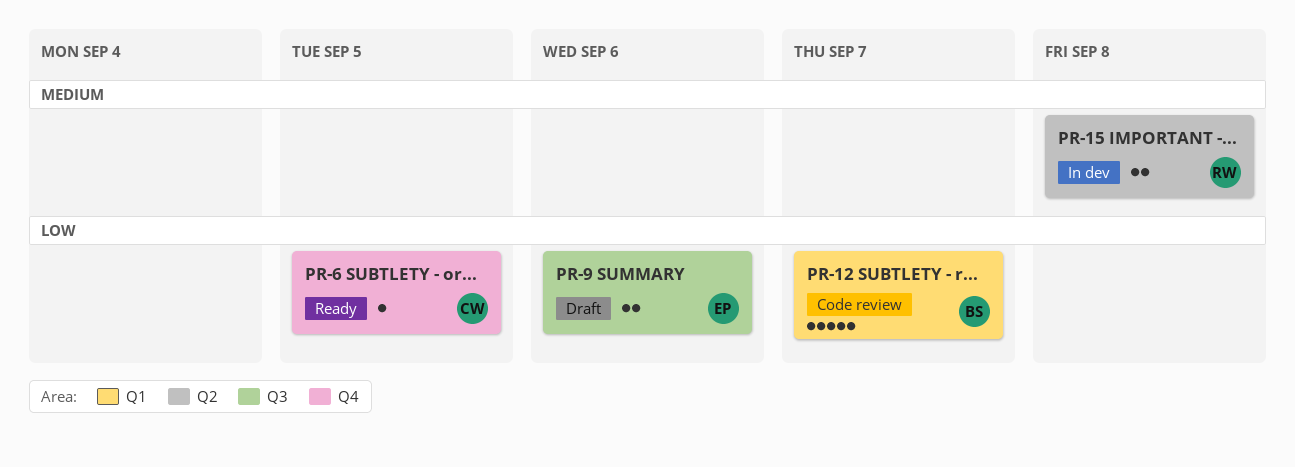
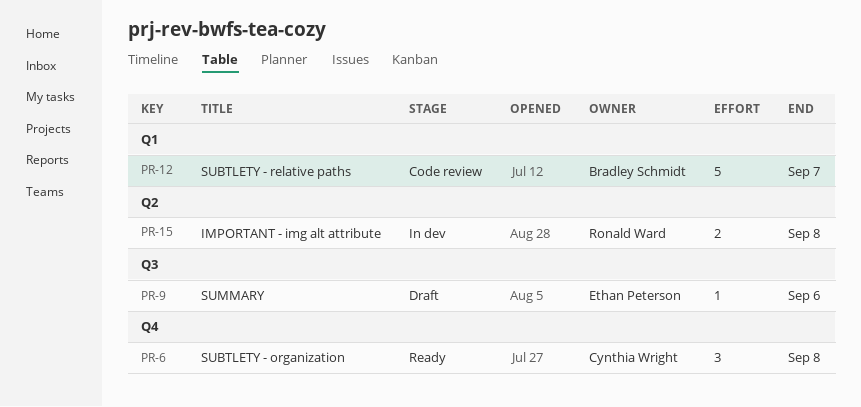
PR-6, estimate: 1 -> 3
PR-6, due: Sep 5 -> Sep 8
PR-9, estimate: 2 -> 1

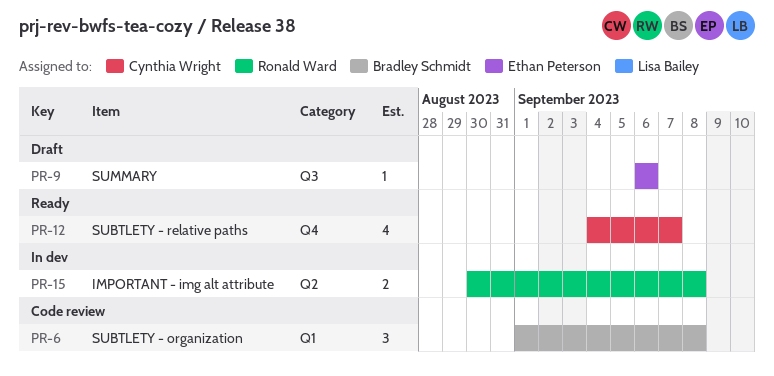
PR-6, status: Ready -> Code review
PR-6, owner: Cynthia Wright -> Bradley Schmidt
PR-6, label: Q4 -> Q1
PR-12, status: Code review -> Ready
PR-12, owner: Bradley Schmidt -> Cynthia Wright
PR-12, label: Q1 -> Q4
PR-12, estimate: 5 -> 4

